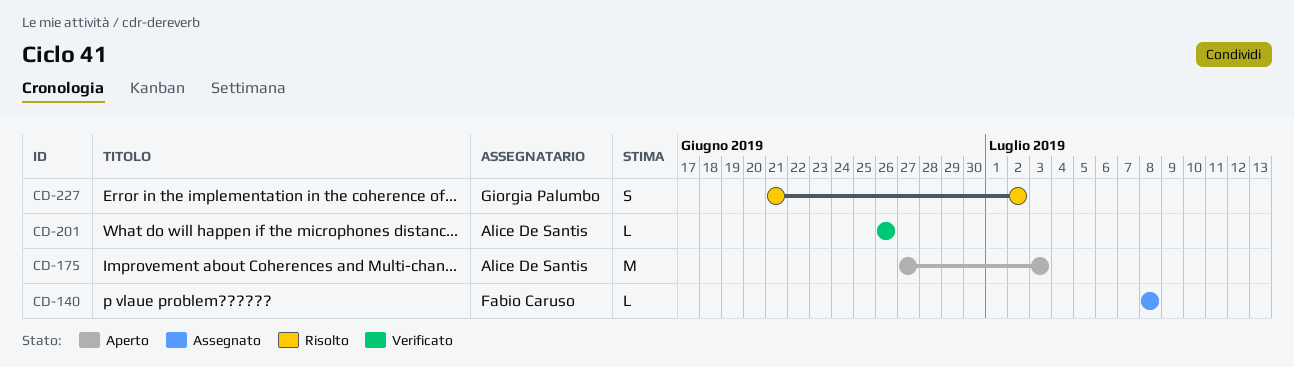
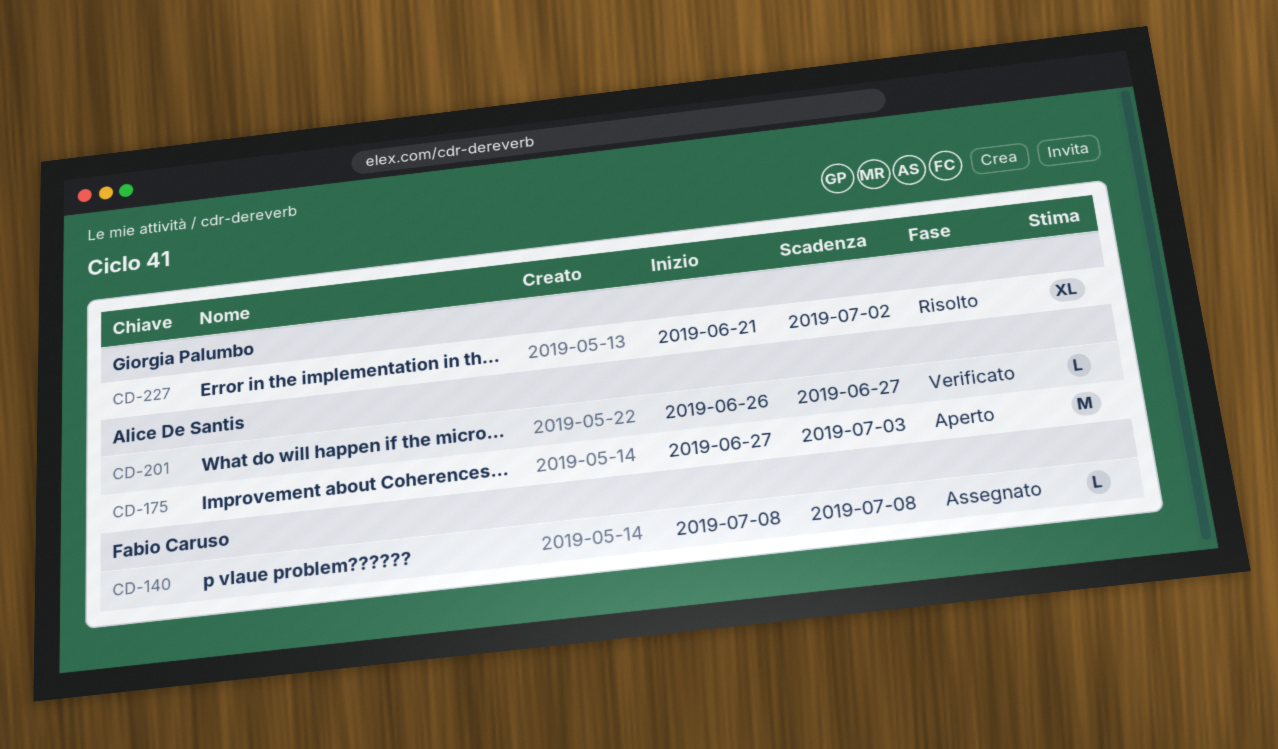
CD-201, due: Jun 26 -> Jun 27
CD-227, estimate: S -> XL

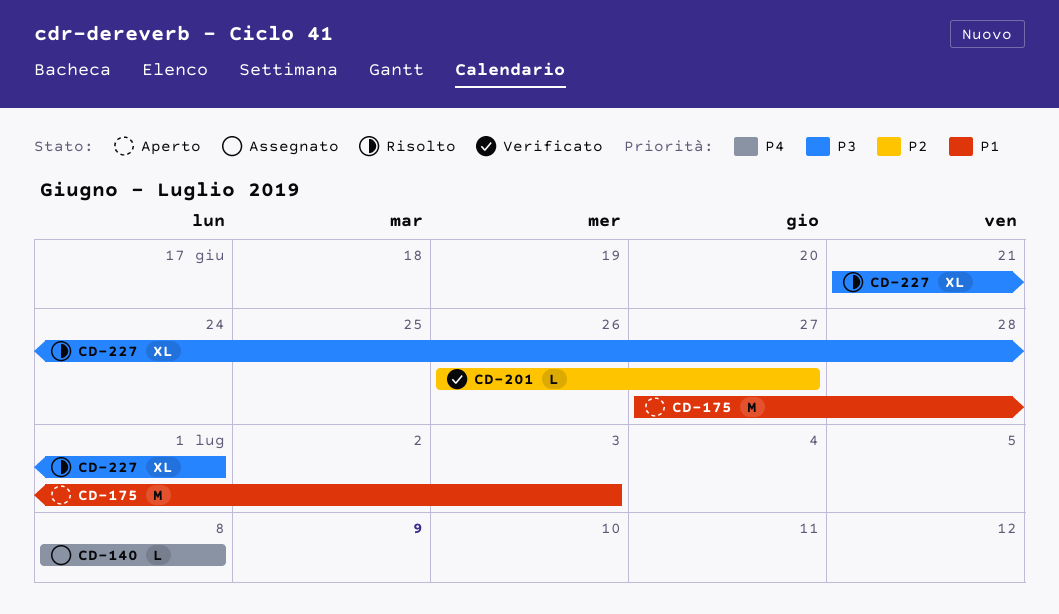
CD-227, due: Jul 2 -> Jul 1

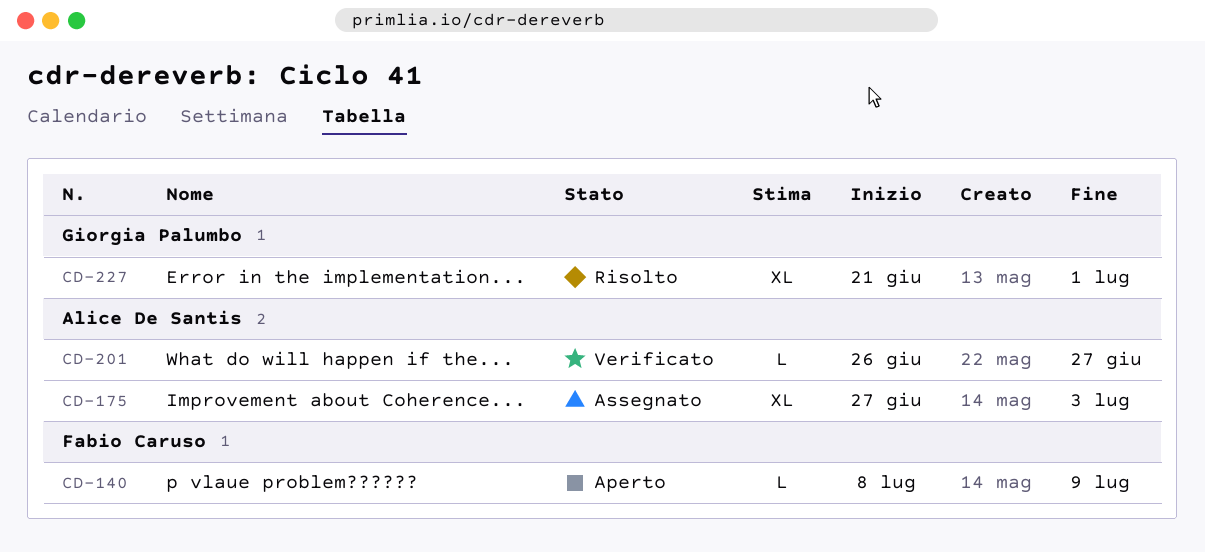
CD-140, status: Assegnato -> Aperto
CD-140, due: Jul 8 -> Jul 9
CD-175, status: Aperto -> Assegnato
CD-175, estimate: M -> XL

